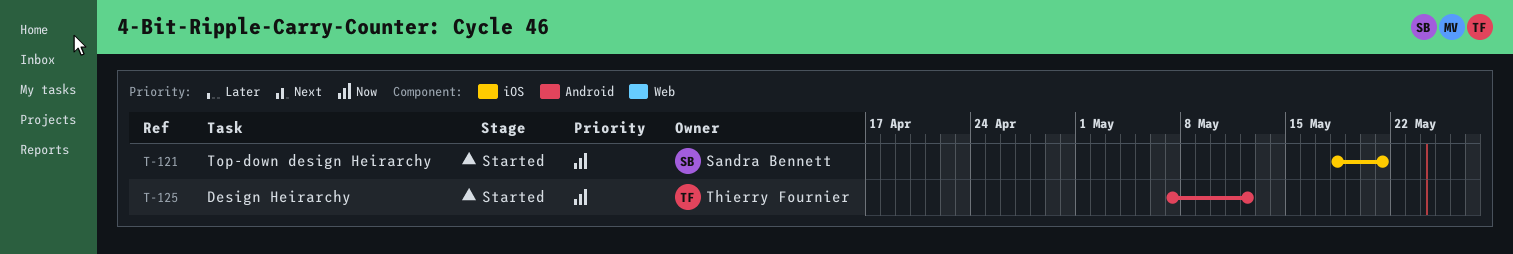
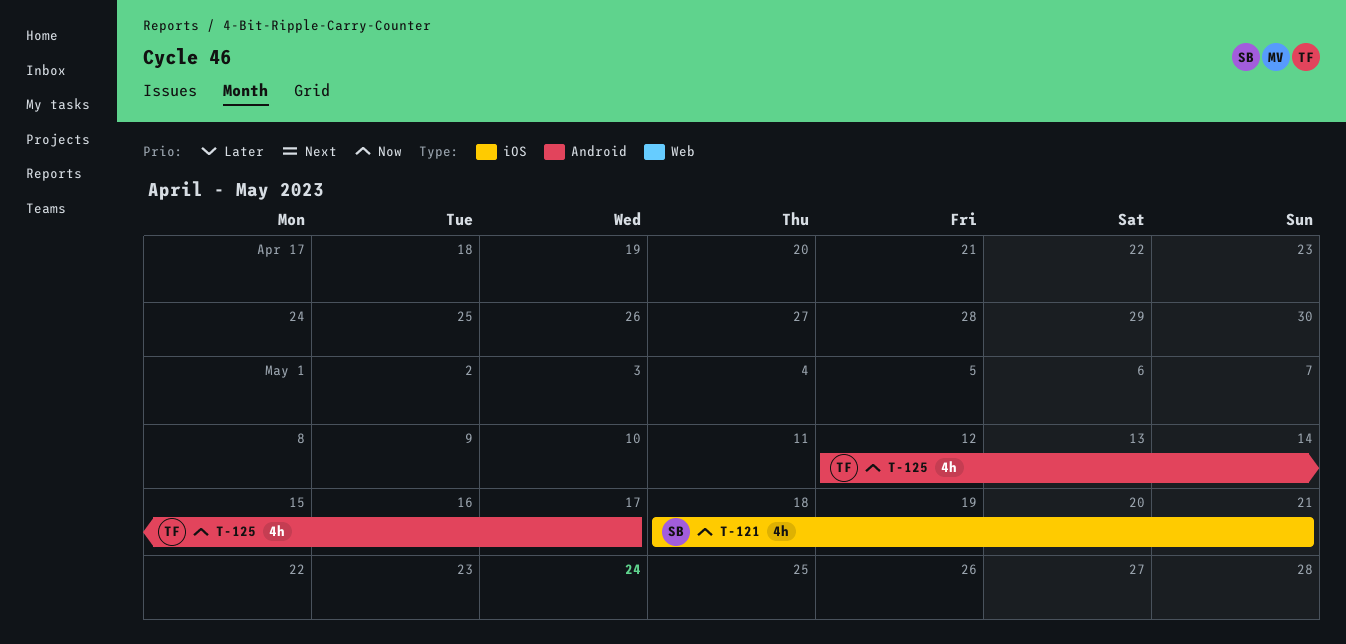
T-125, start: May 7 -> May 12
T-125, due: May 12 -> May 17

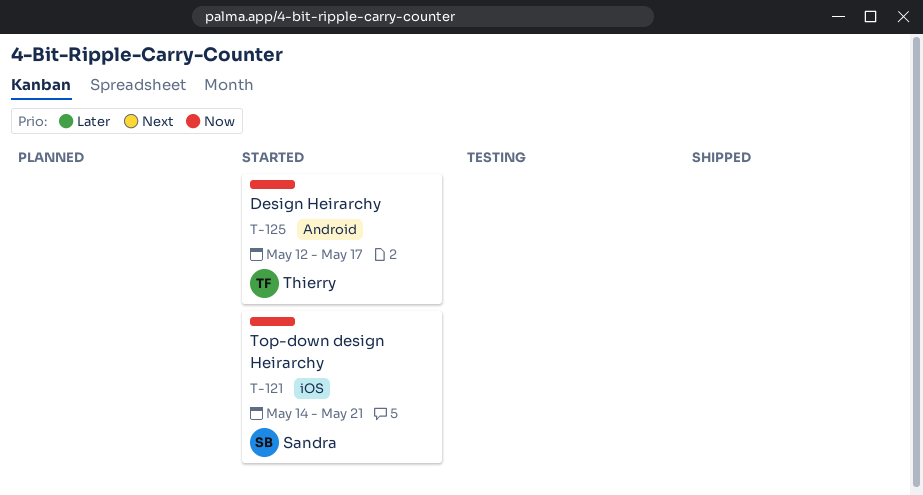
T-121, start: May 18 -> May 14

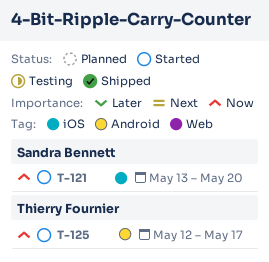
T-121, start: May 14 -> May 13
T-121, due: May 21 -> May 20

